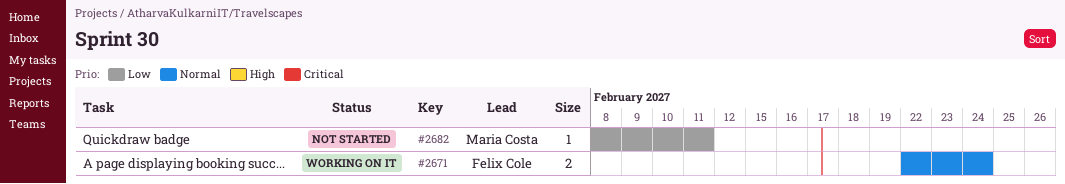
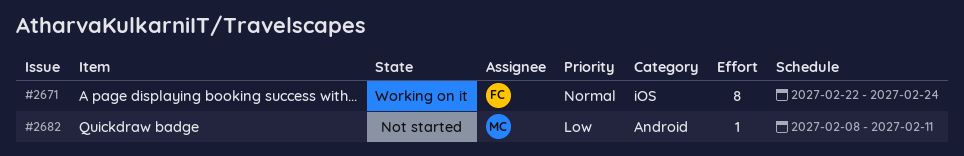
#2671, estimate: 2 -> 8

